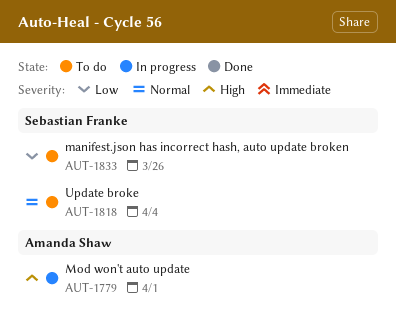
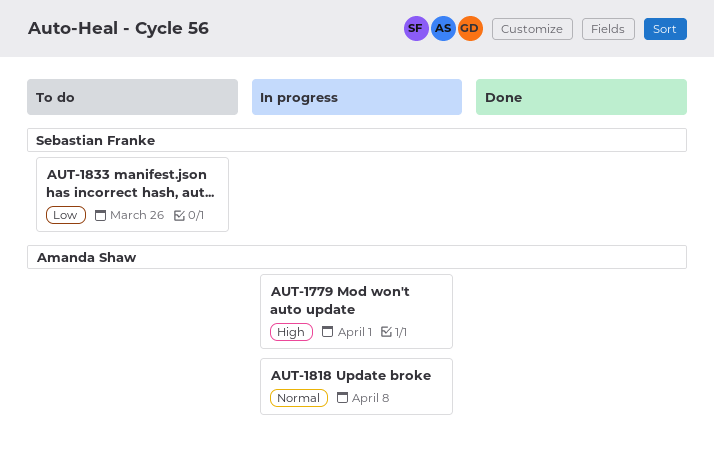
AUT-1818, status: To do -> In progress
AUT-1818, owner: Sebastian Franke -> Amanda Shaw
AUT-1818, due: Apr 4 -> Apr 8

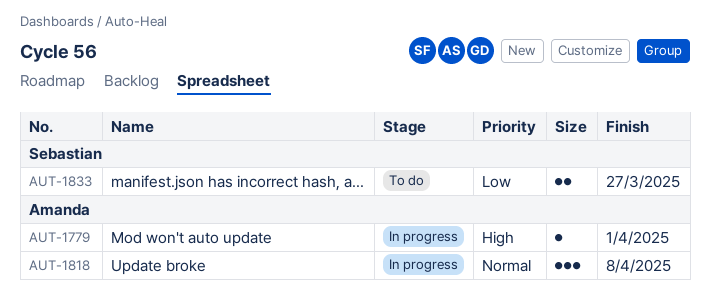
AUT-1833, due: Mar 26 -> Mar 27

